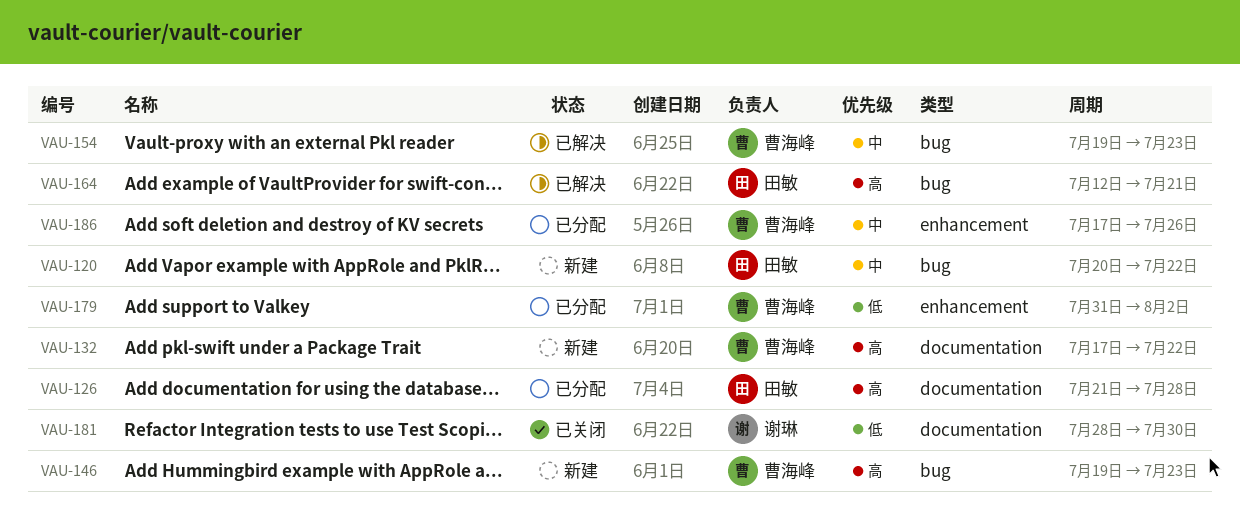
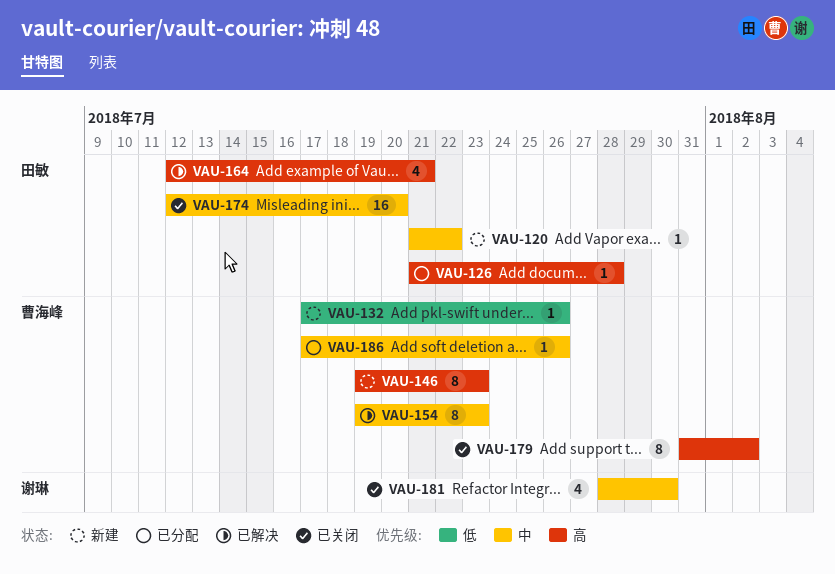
VAU-120, start: Jul 20 -> Jul 21
VAU-132, priority: 高 -> 低
VAU-132, due: Jul 22 -> Jul 26
VAU-174: none -> present
VAU-179, status: 已分配 -> 已关闭
VAU-179, priority: 低 -> 高
VAU-181, priority: 低 -> 中

